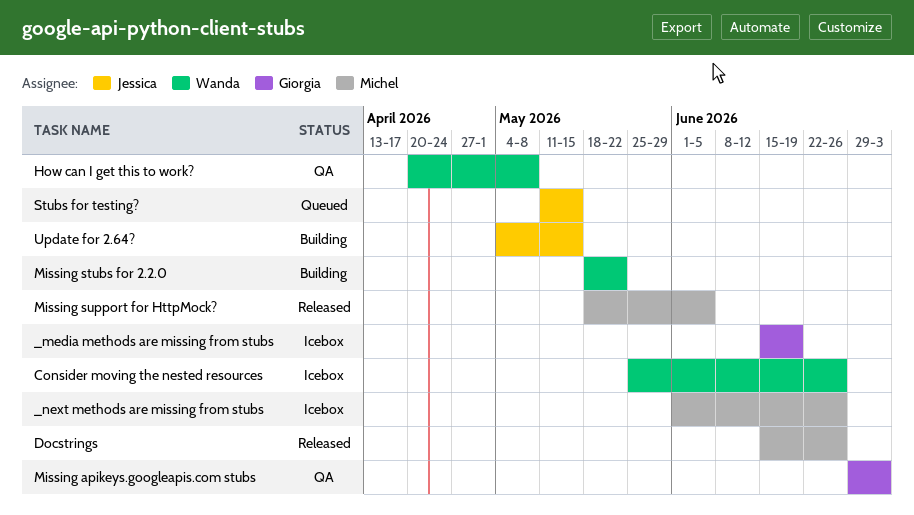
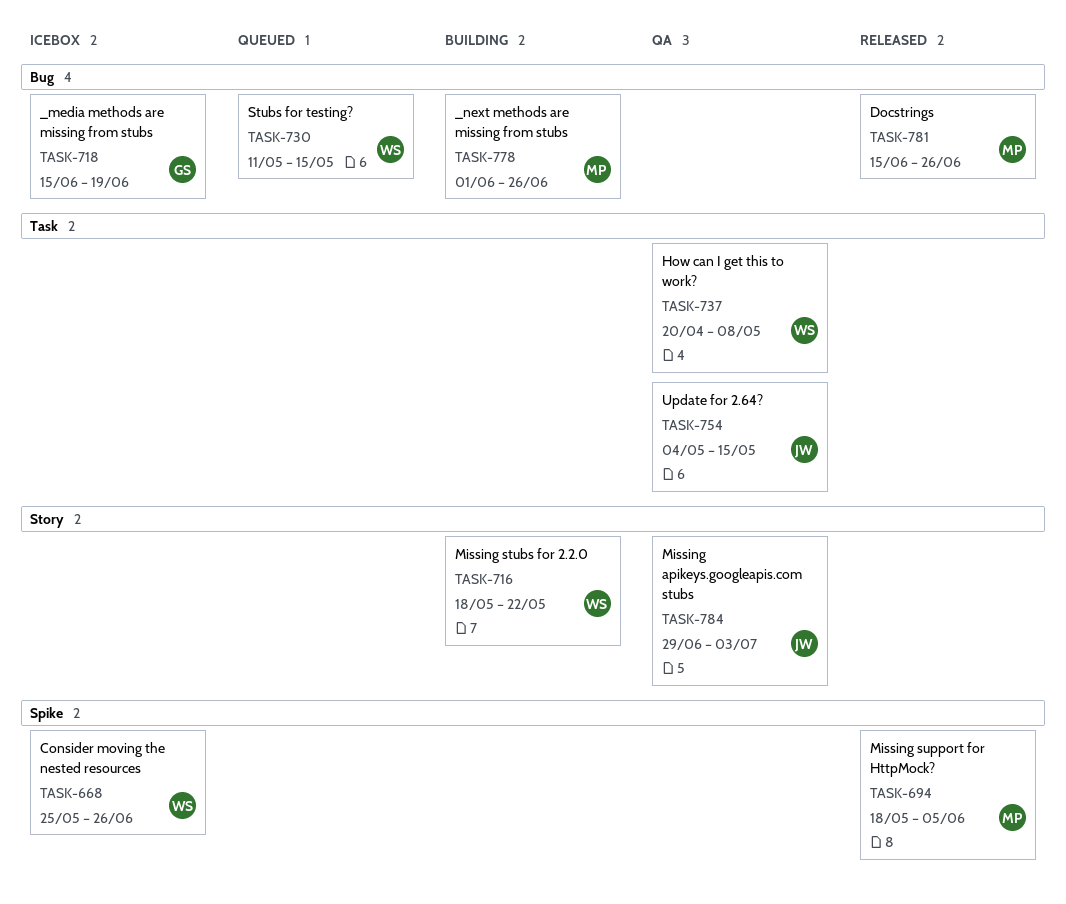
_next methods are missing from stubs, status: Icebox -> Building
Missing apikeys.googleapis.com stubs, owner: Giorgia -> Jessica
Stubs for testing?, owner: Jessica -> Wanda
Update for 2.64?, status: Building -> QA

